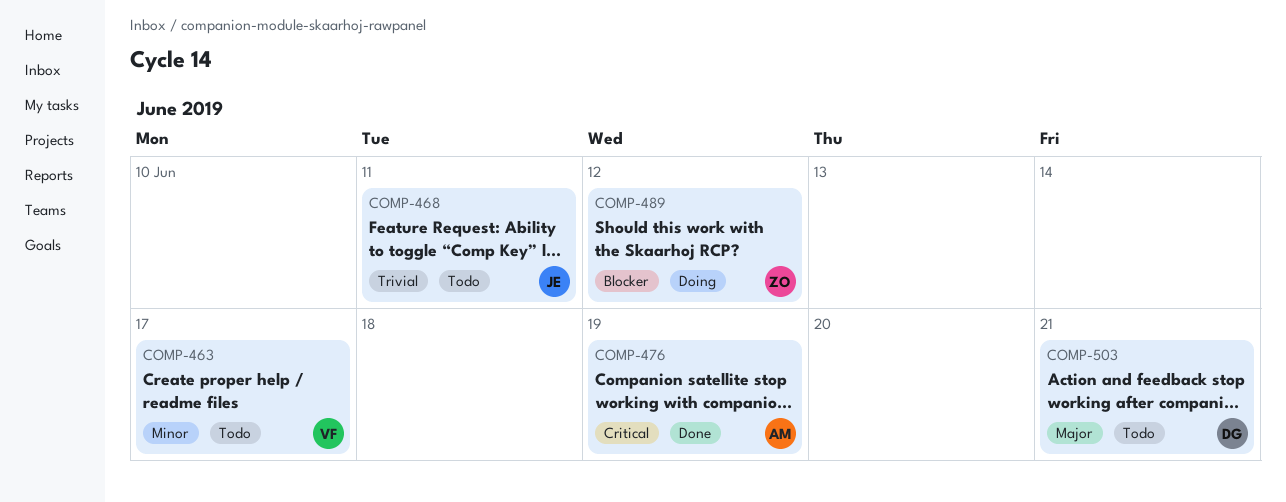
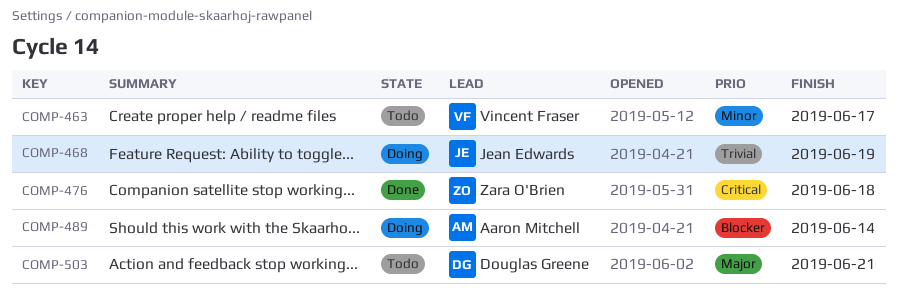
COMP-468, status: Todo -> Doing
COMP-468, due: Jun 11 -> Jun 19
COMP-476, owner: Aaron Mitchell -> Zara O'Brien
COMP-476, due: Jun 19 -> Jun 18
COMP-489, owner: Zara O'Brien -> Aaron Mitchell
COMP-489, due: Jun 12 -> Jun 14

